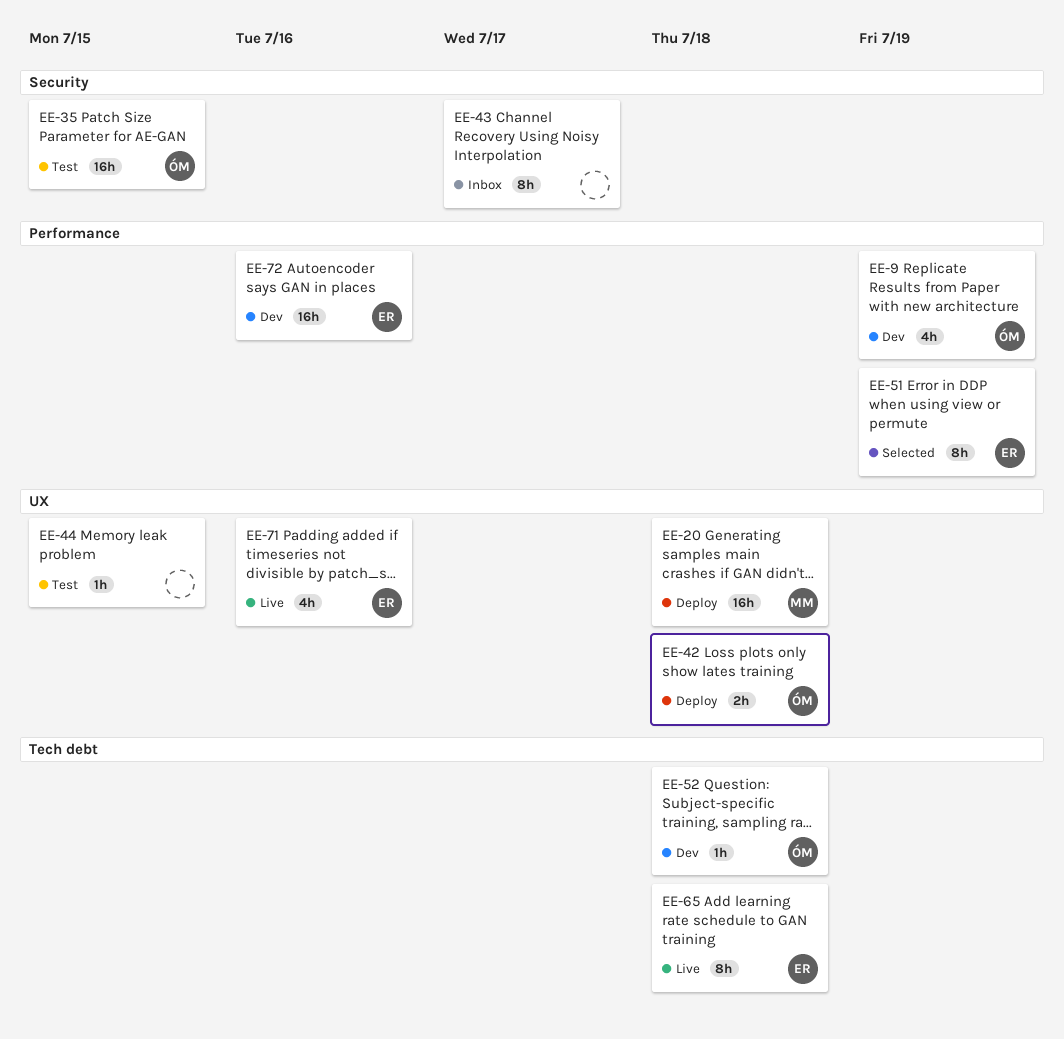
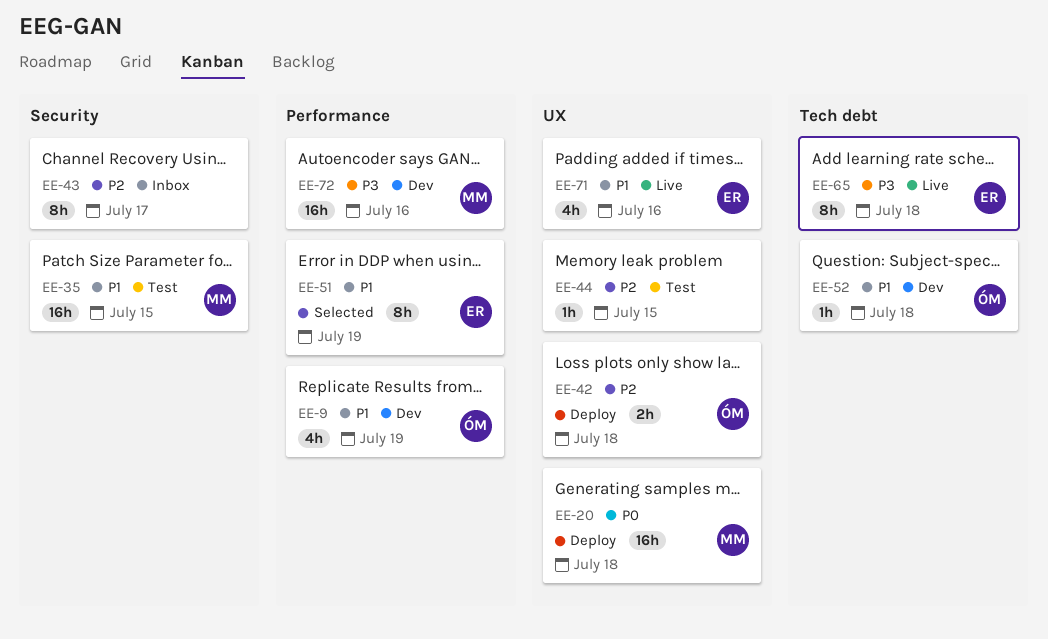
EE-35, owner: ÓM -> MM
EE-72, owner: ER -> MM

